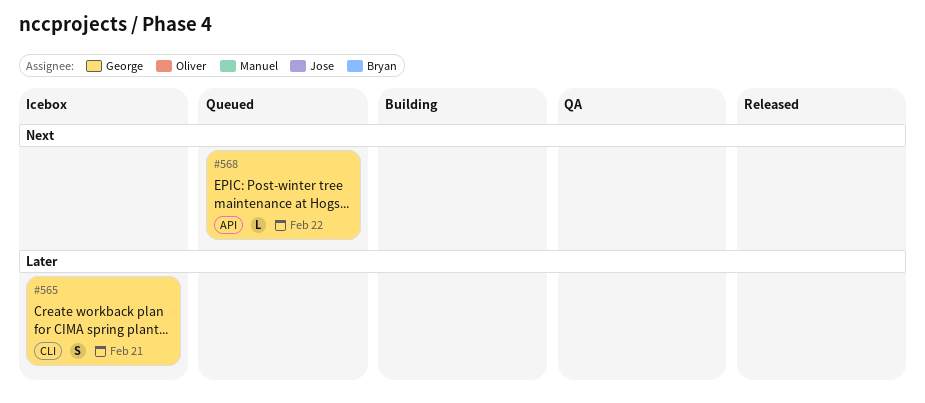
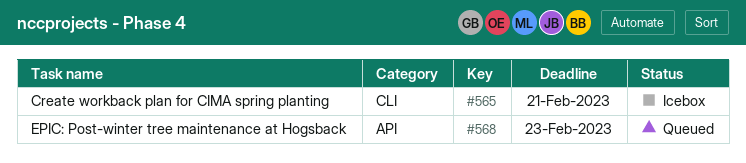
#568, due: Feb 22 -> Feb 23

